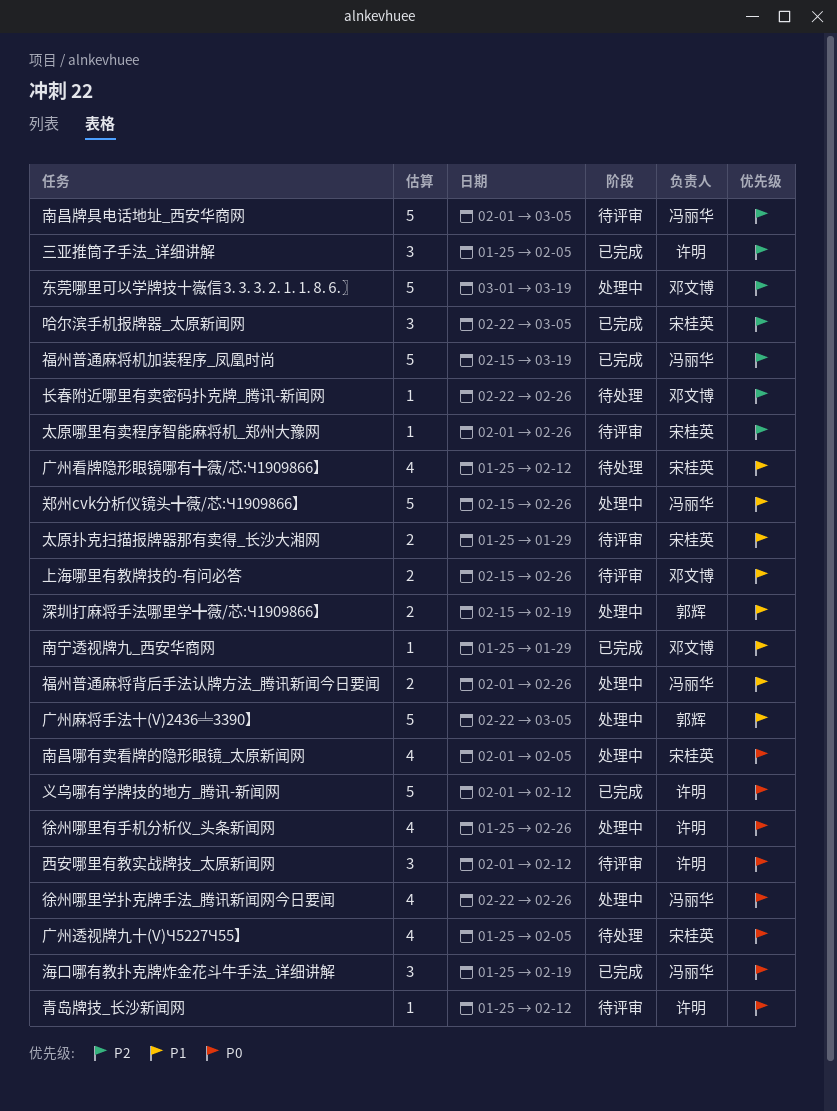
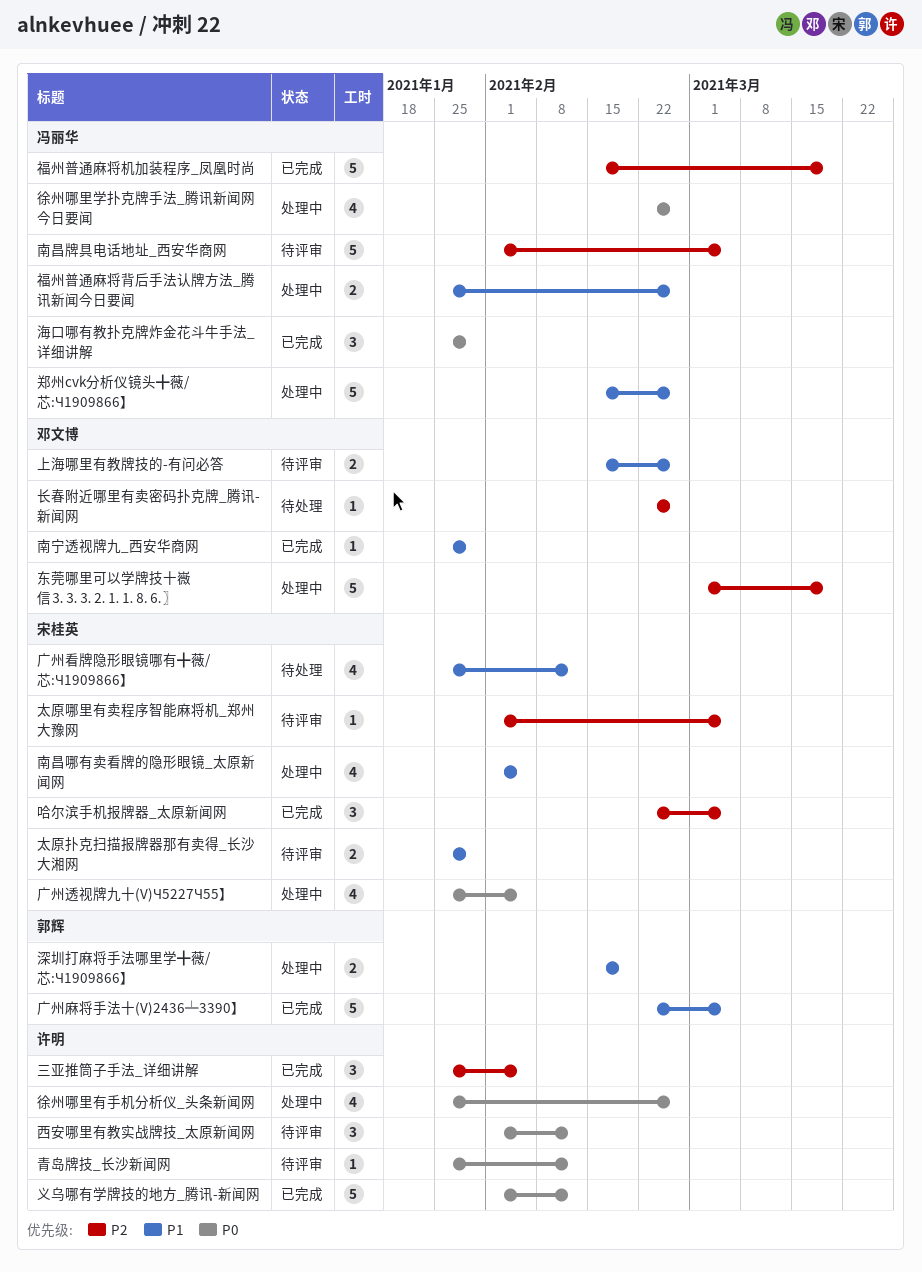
南昌哪有卖看牌的隐形眼镜_太原新闻网, priority: P0 -> P1
太原哪里有卖程序智能麻将机_郑州大豫网, due: Feb 26 -> Mar 5
广州透视牌九十(V)Ч5227Ч55】, status: 待处理 -> 处理中
广州麻将手法十(V)2436╧3390】, status: 处理中 -> 已完成
海口哪有教扑克牌炸金花斗牛手法_详细讲解, due: Feb 19 -> Jan 29
福州普通麻将背后手法认牌方法_腾讯新闻今日要闻, start: Feb 1 -> Jan 25

